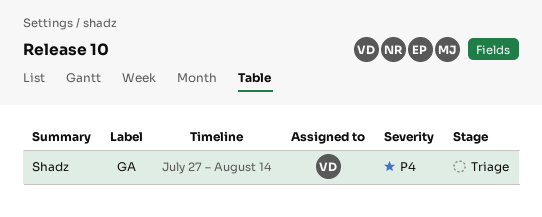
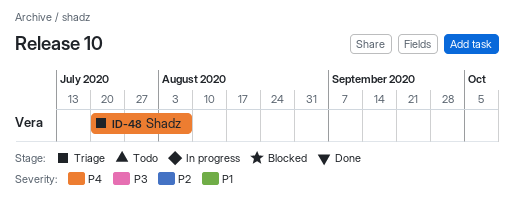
Shadz, start: Jul 27 -> Jul 20
Shadz, due: Aug 14 -> Aug 7

